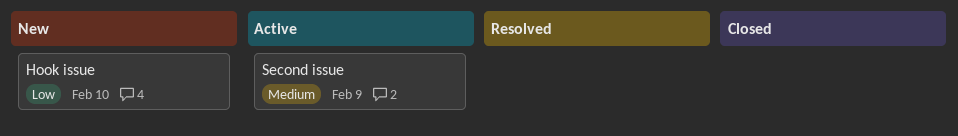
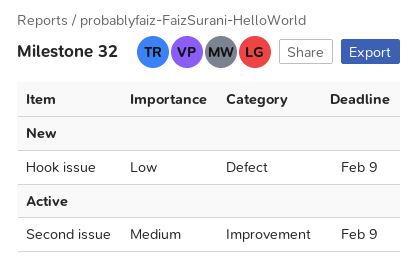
Hook issue, due: Feb 10 -> Feb 9

